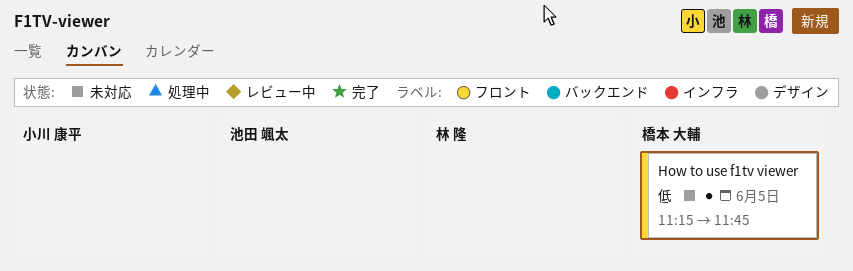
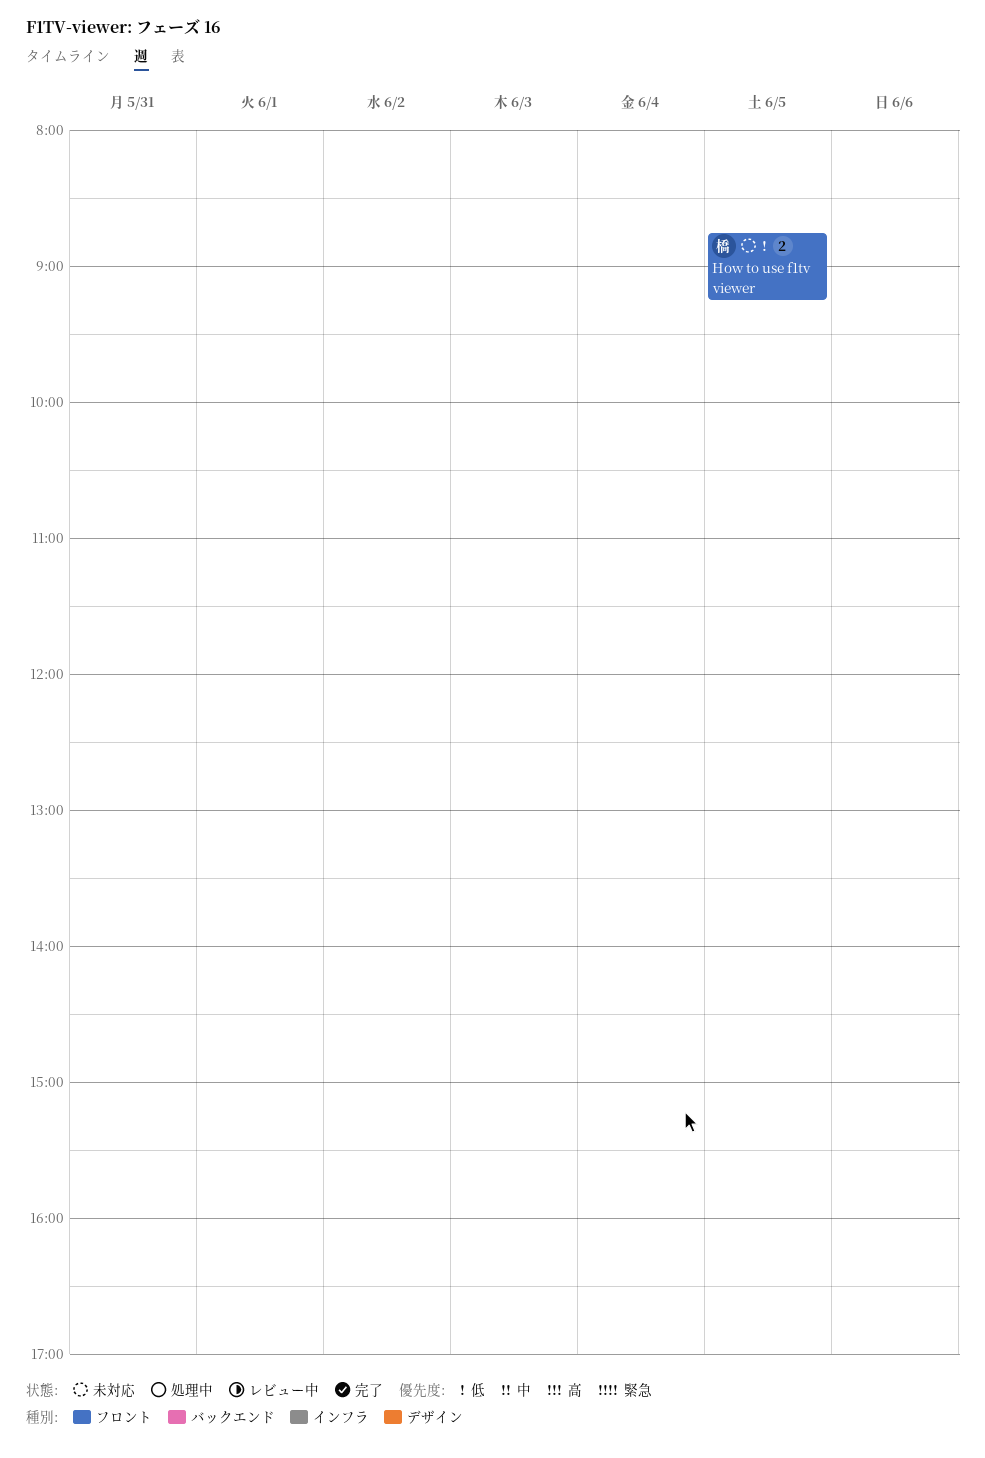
How to use f1tv viewer, estimate: 1 -> 2
How to use f1tv viewer, begins: 11:15 -> 08:45
How to use f1tv viewer, ends: 11:45 -> 09:15

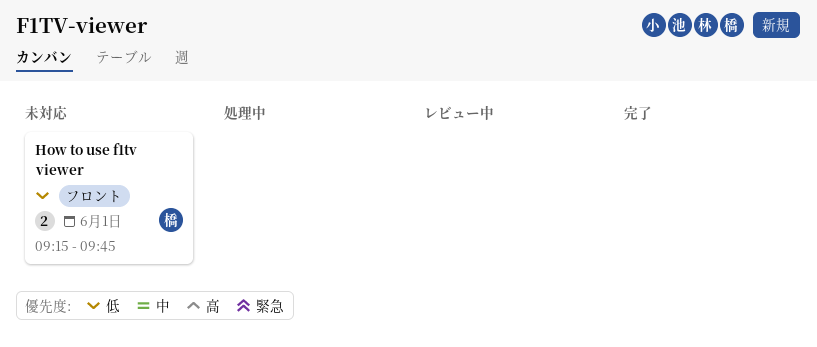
How to use f1tv viewer, day: Jun 5 -> Jun 1
How to use f1tv viewer, begins: 08:45 -> 09:15
How to use f1tv viewer, ends: 09:15 -> 09:45

